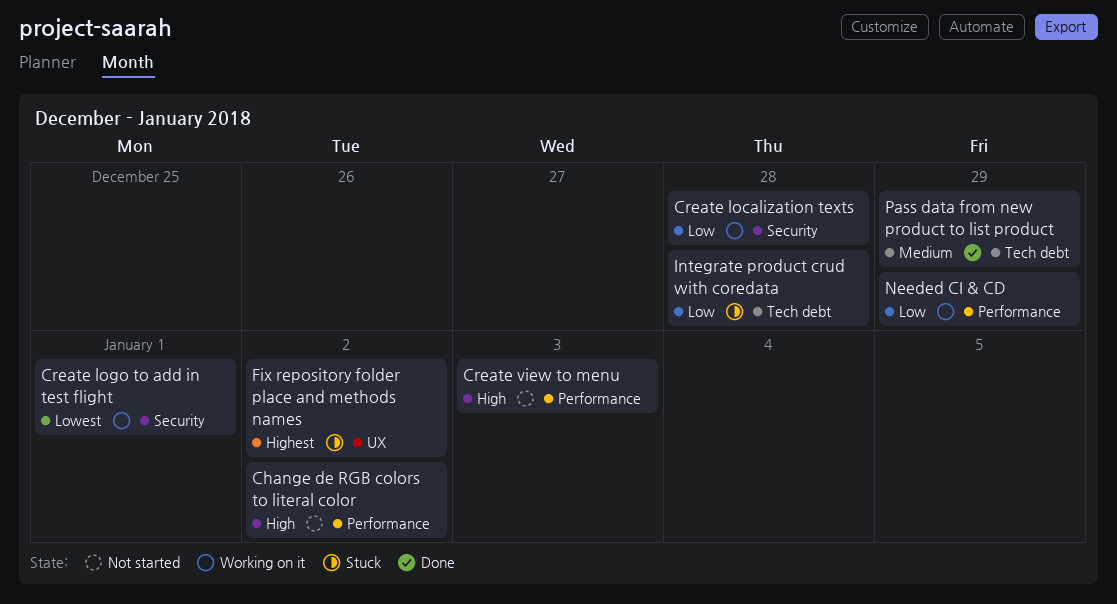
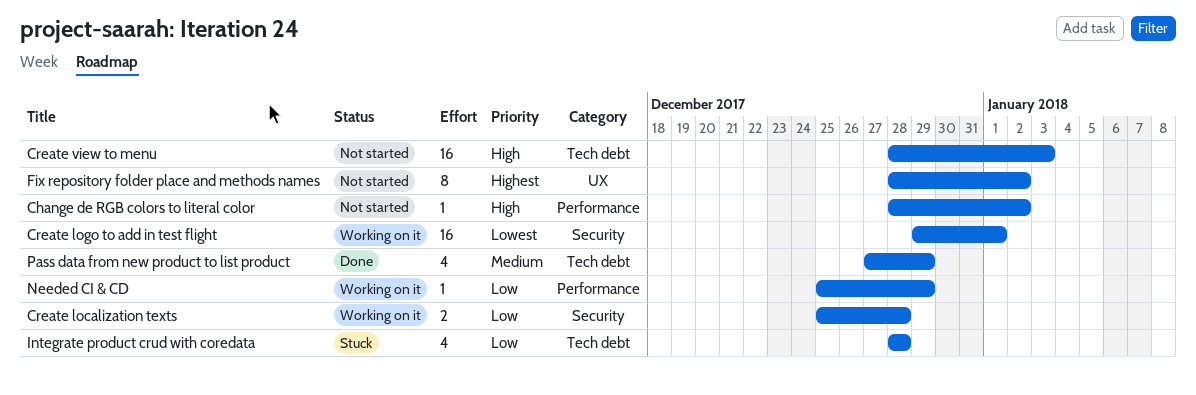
Create view to menu, label: Performance -> Tech debt
Fix repository folder place and methods names, status: Stuck -> Not started

